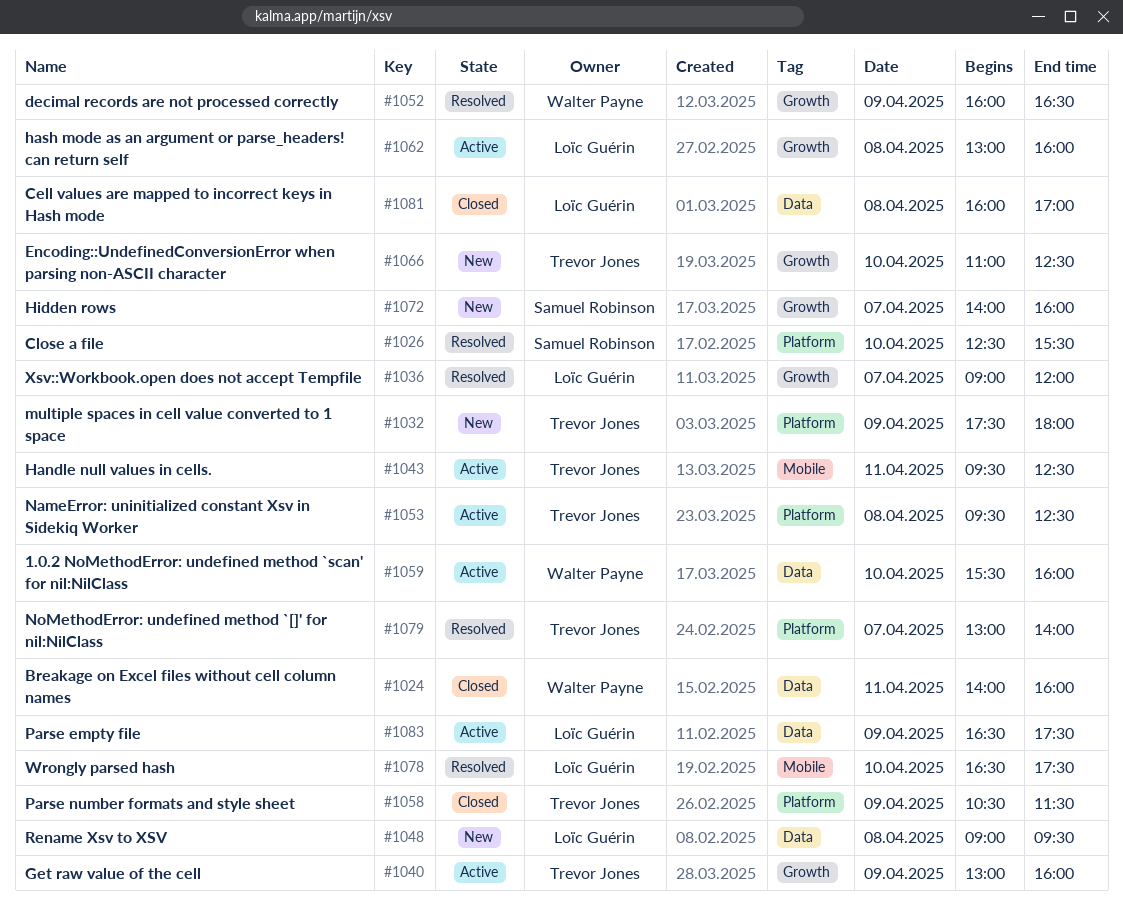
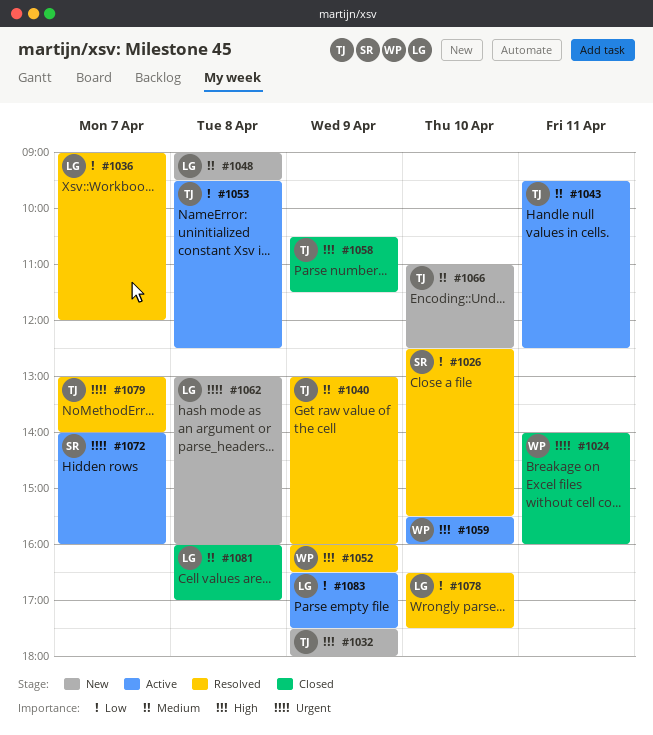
#1040, status: Active -> Resolved
#1062, status: Active -> New
#1072, status: New -> Active

